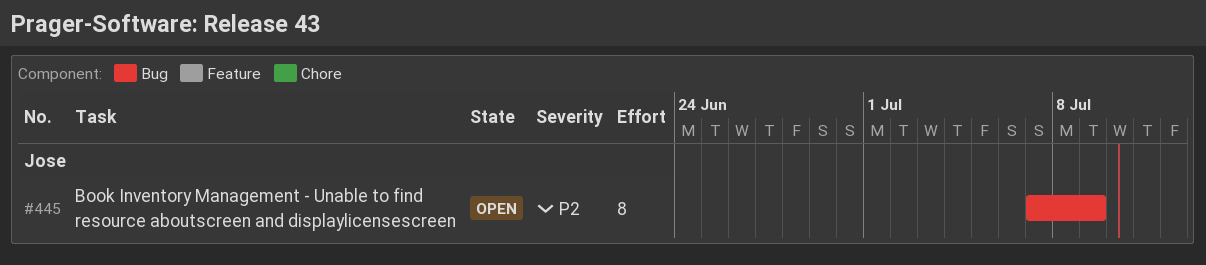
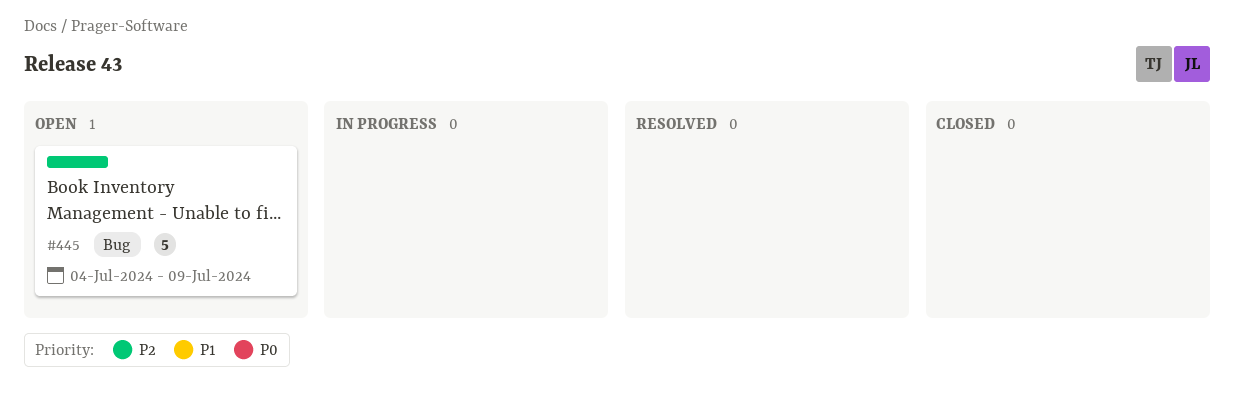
#445, estimate: 8 -> 5
#445, start: Jul 7 -> Jul 4

